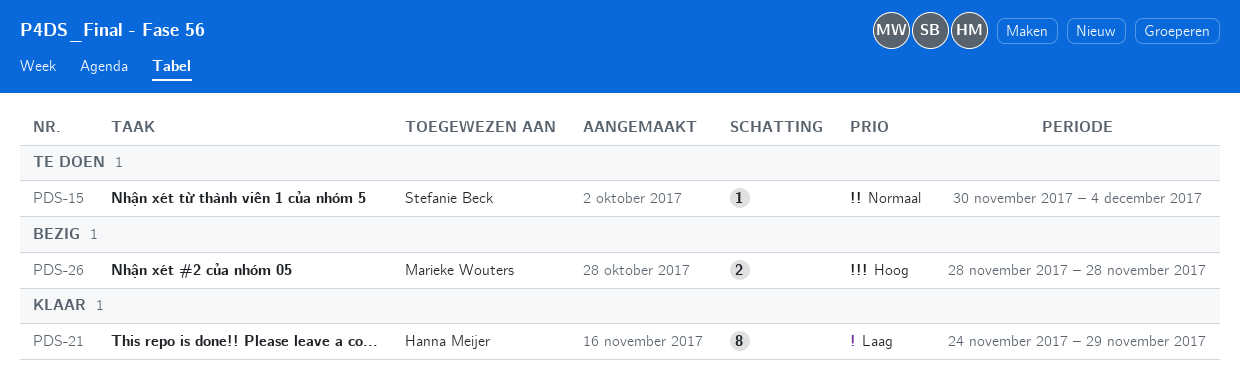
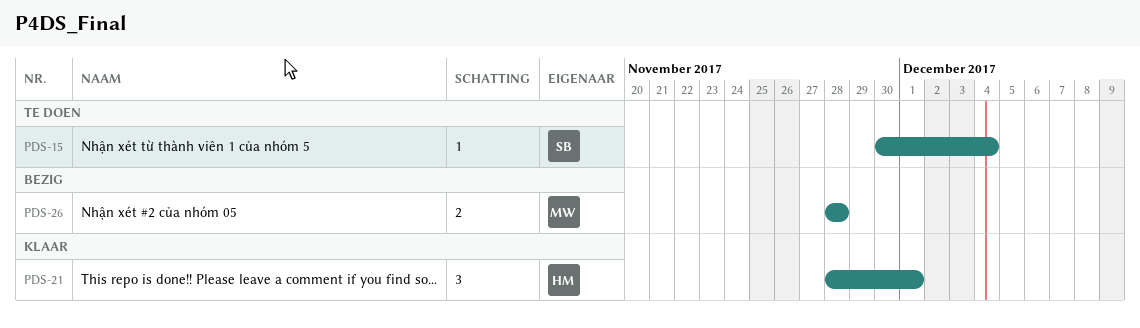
PDS-21, estimate: 8 -> 3
PDS-21, start: Nov 24 -> Nov 28
PDS-21, due: Nov 29 -> Dec 1

